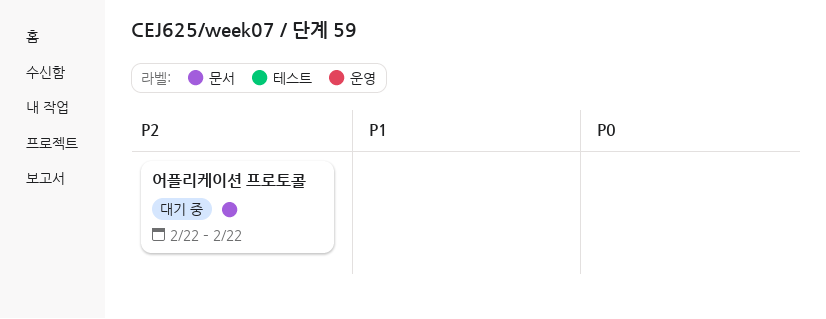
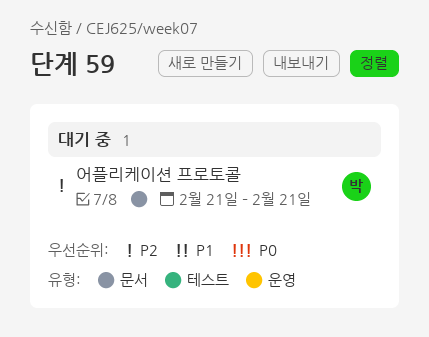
어플리케이션 프로토콜, start: Feb 22 -> Feb 21
어플리케이션 프로토콜, due: Feb 22 -> Feb 21

